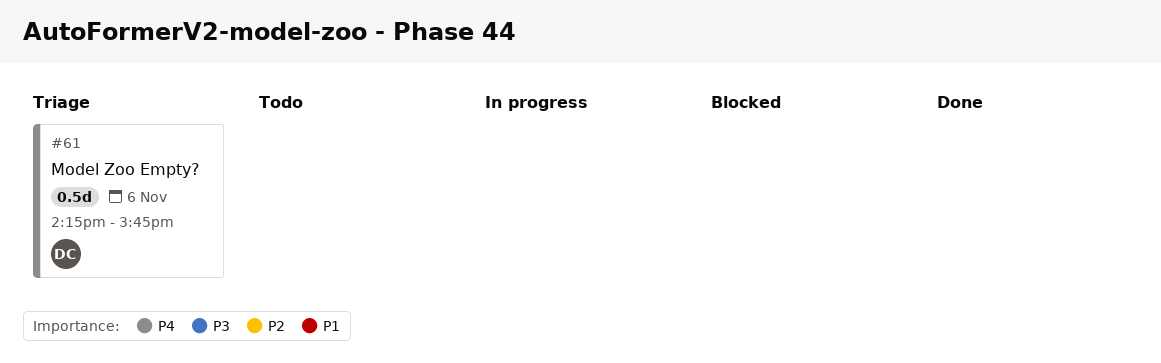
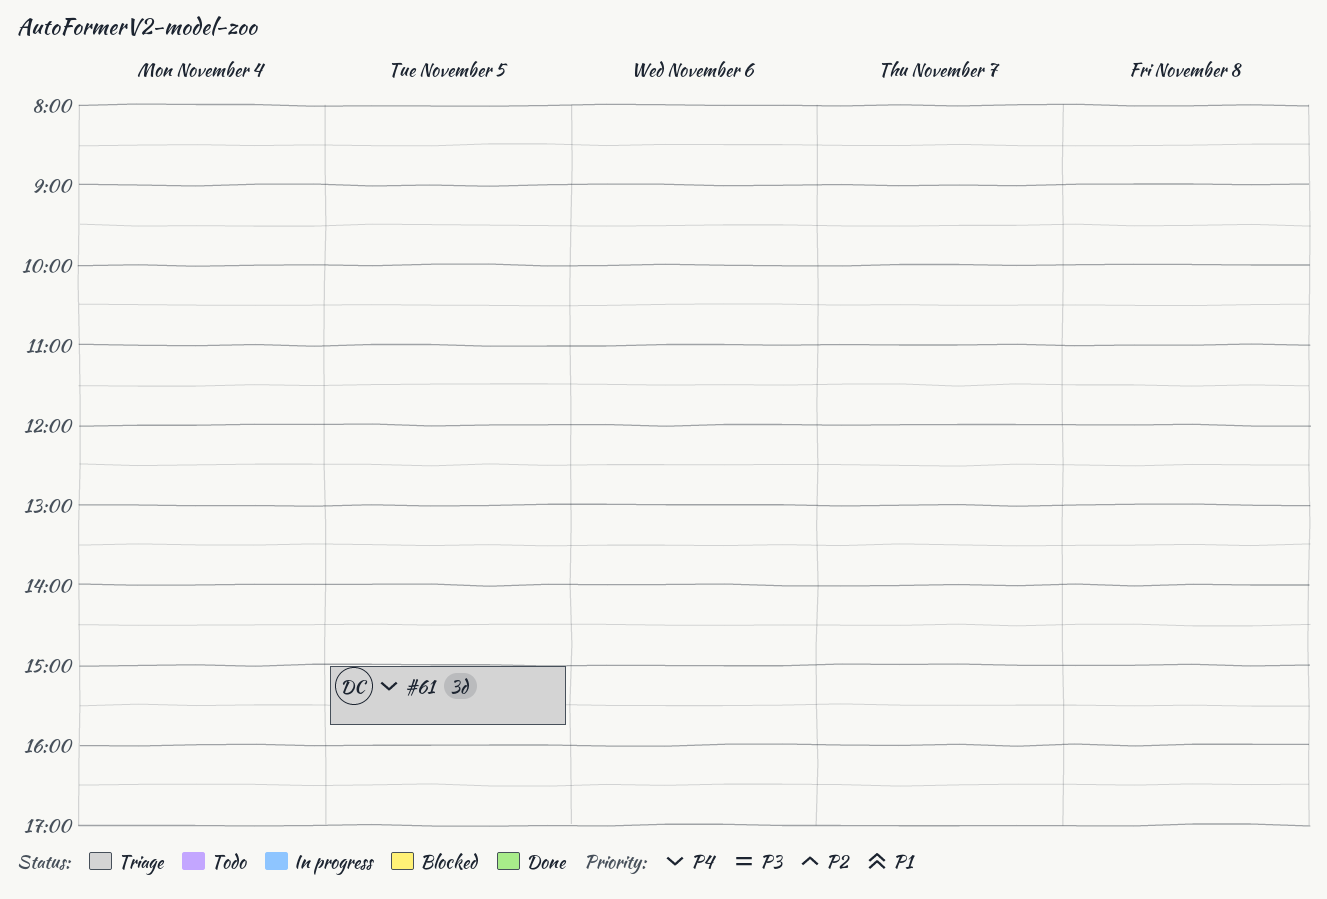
#61, estimate: 0.5d -> 3d
#61, day: Nov 6 -> Nov 5
#61, begins: 14:15 -> 15:00

